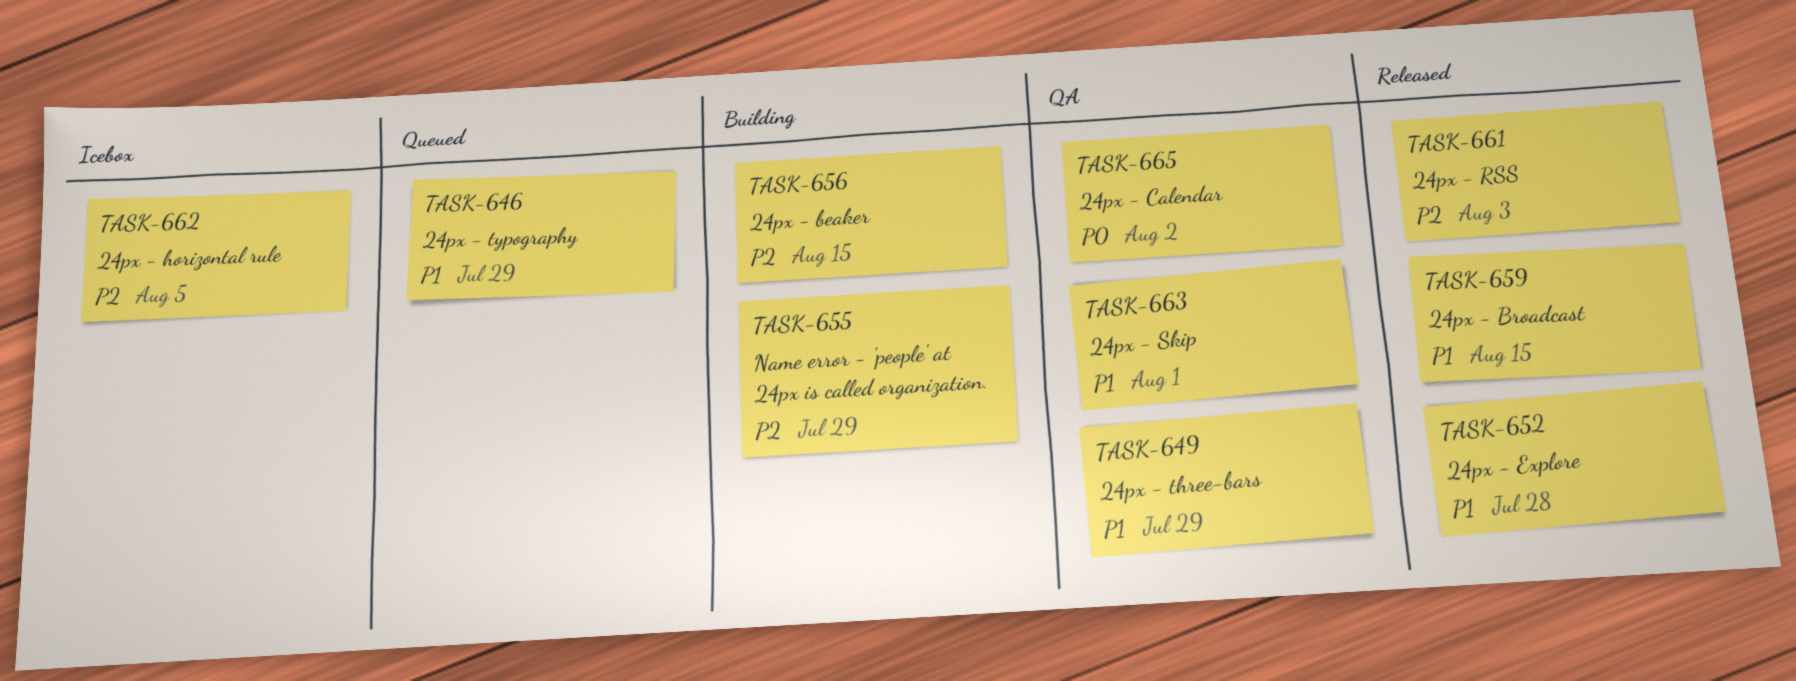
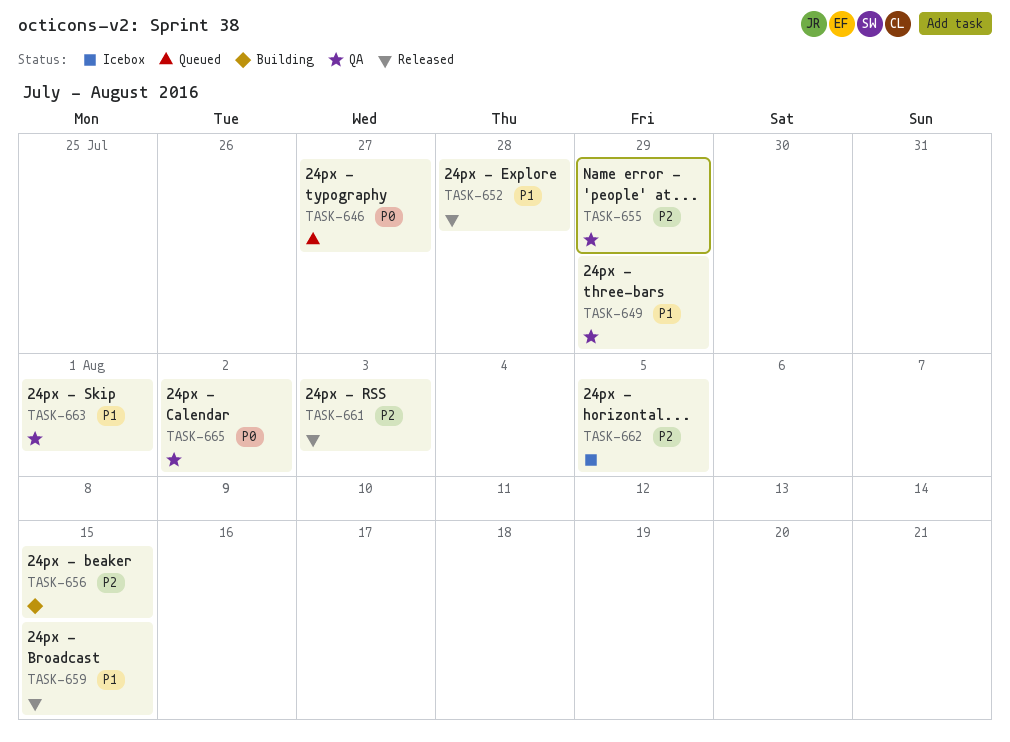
TASK-646, priority: P1 -> P0
TASK-646, due: Jul 29 -> Jul 27
TASK-655, status: Building -> QA

